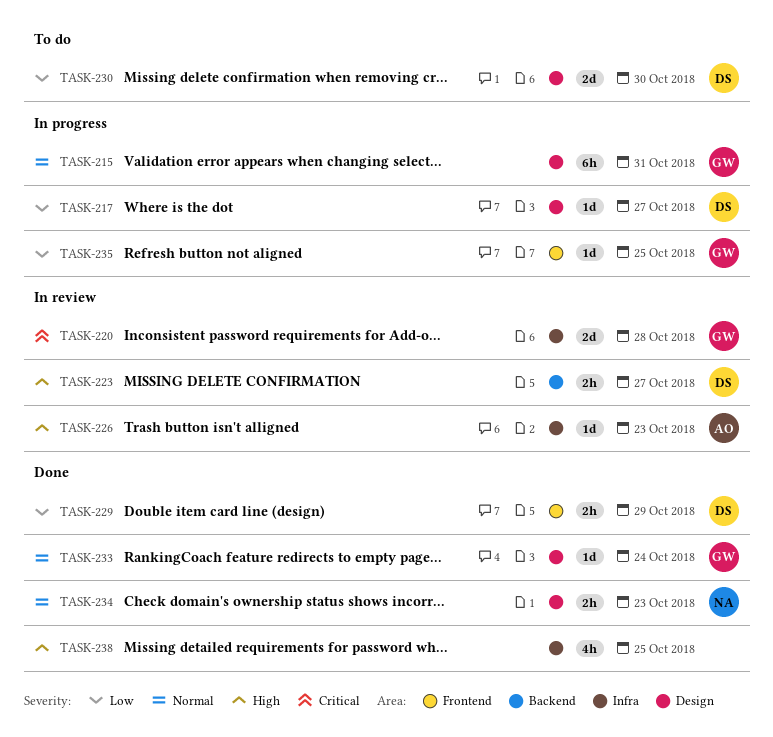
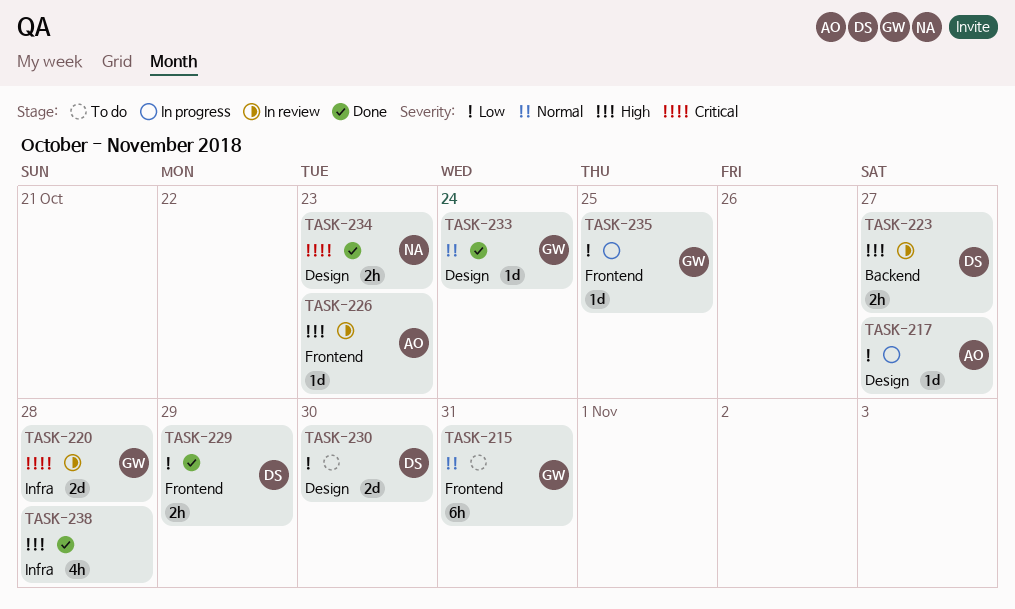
TASK-215, status: In progress -> To do
TASK-215, label: Design -> Frontend
TASK-217, owner: DS -> AO
TASK-226, label: Infra -> Frontend
TASK-234, priority: Normal -> Critical
TASK-238, due: Oct 25 -> Oct 28

